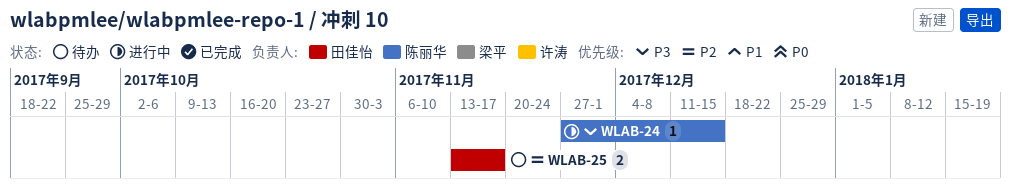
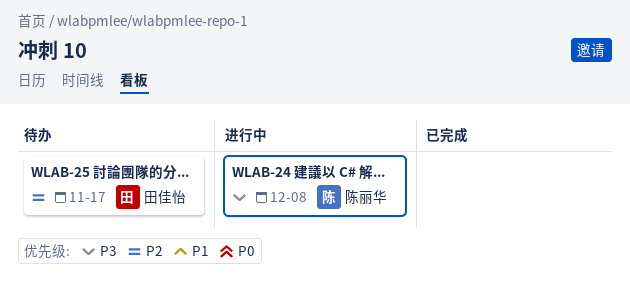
WLAB-24, due: Dec 15 -> Dec 8

